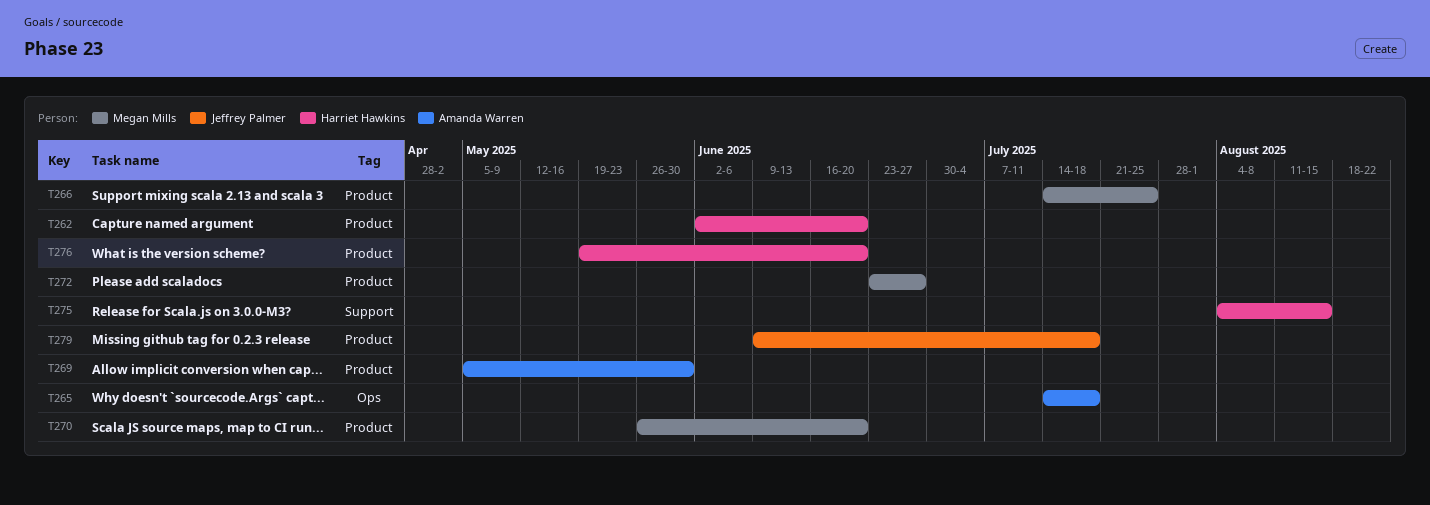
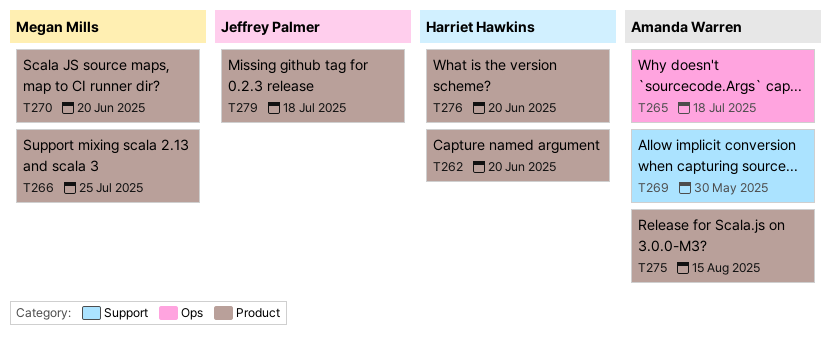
T269, label: Product -> Support
T272: present -> none
T275, owner: Harriet Hawkins -> Amanda Warren
T275, label: Support -> Product

